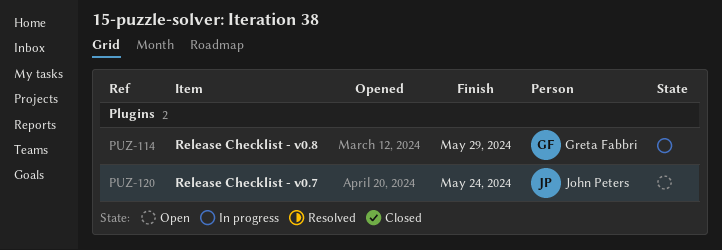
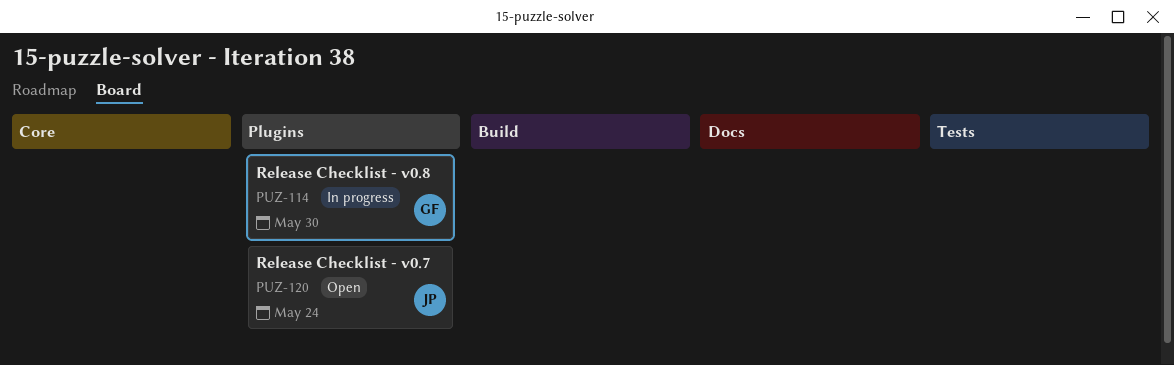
PUZ-114, due: May 29 -> May 30

